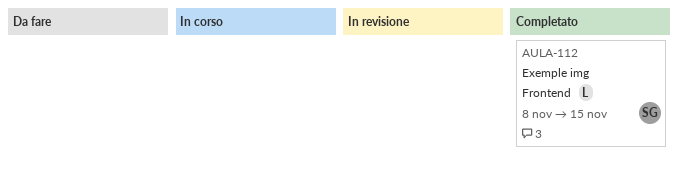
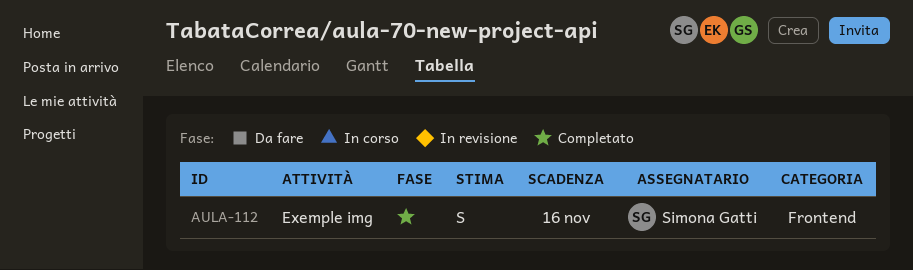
AULA-112, estimate: L -> S
AULA-112, due: Nov 15 -> Nov 16

